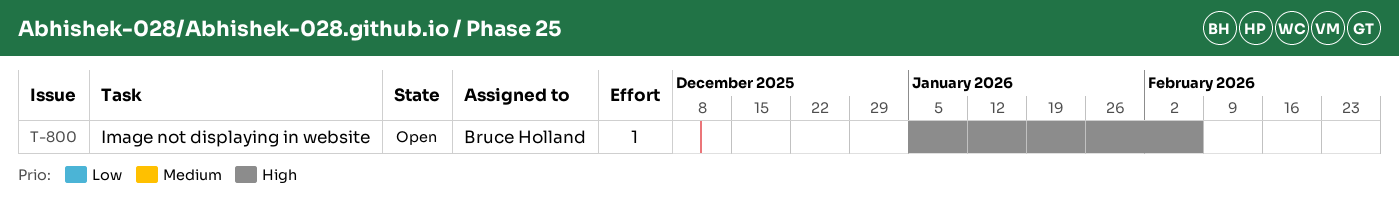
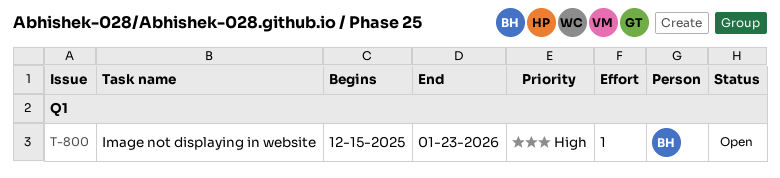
T-800, start: Jan 5 -> Dec 15
T-800, due: Feb 6 -> Jan 23

